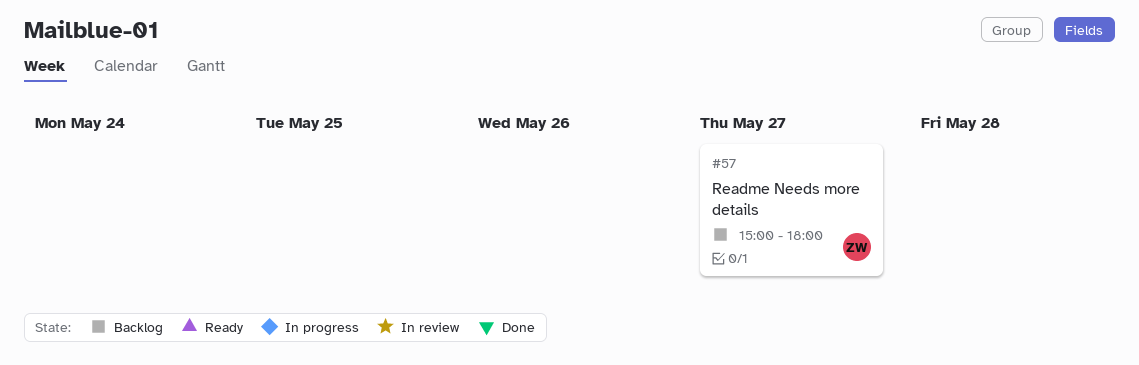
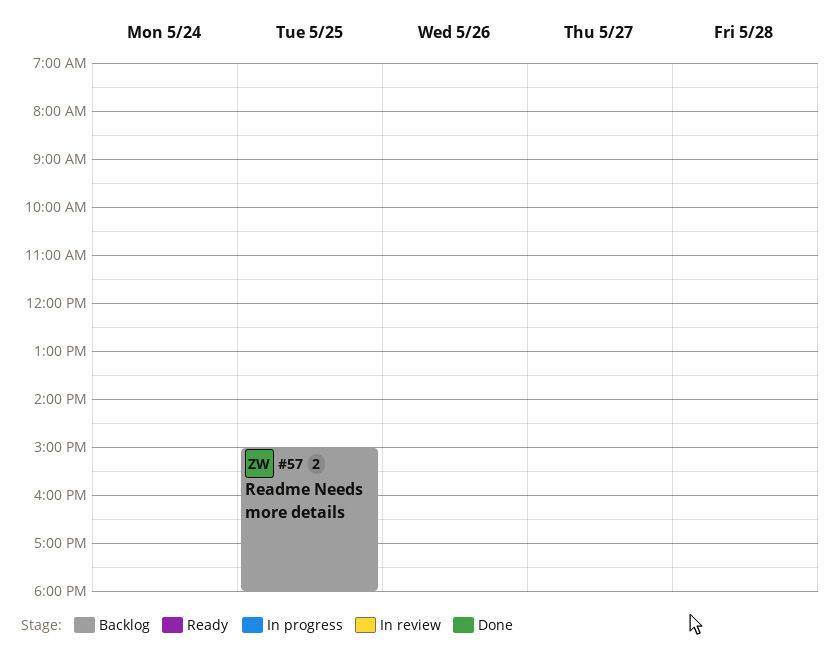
#57, day: May 27 -> May 25

